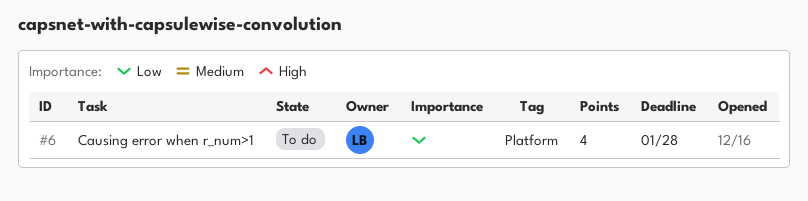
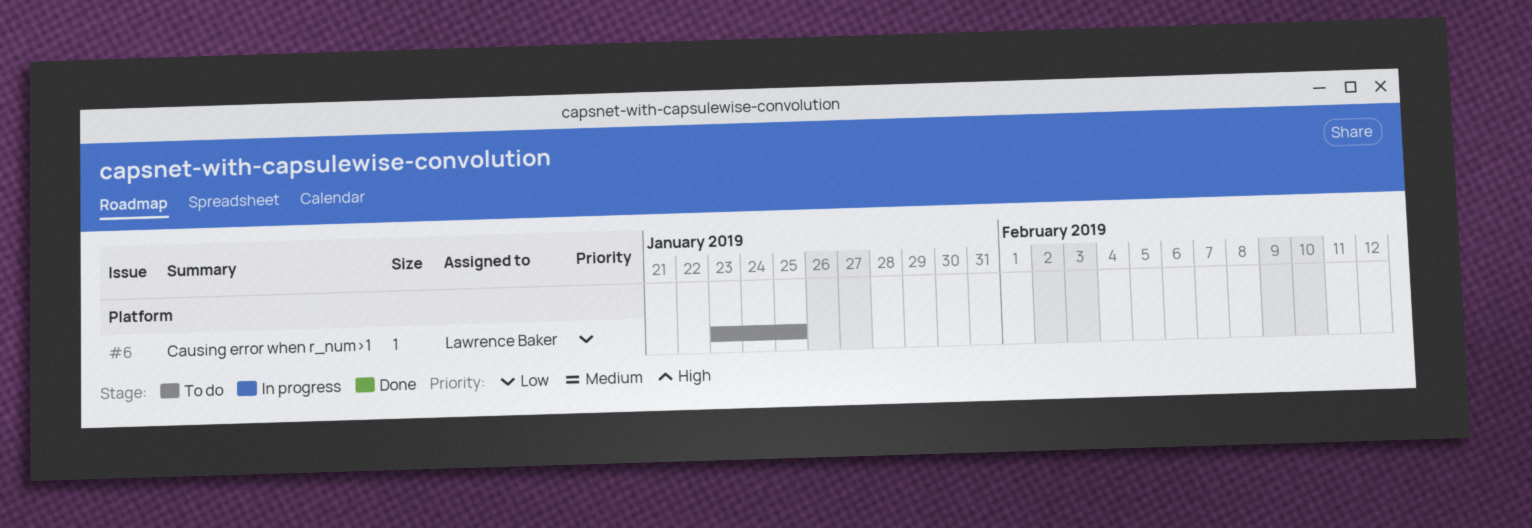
#6, estimate: 4 -> 1
#6, due: Jan 28 -> Jan 25

